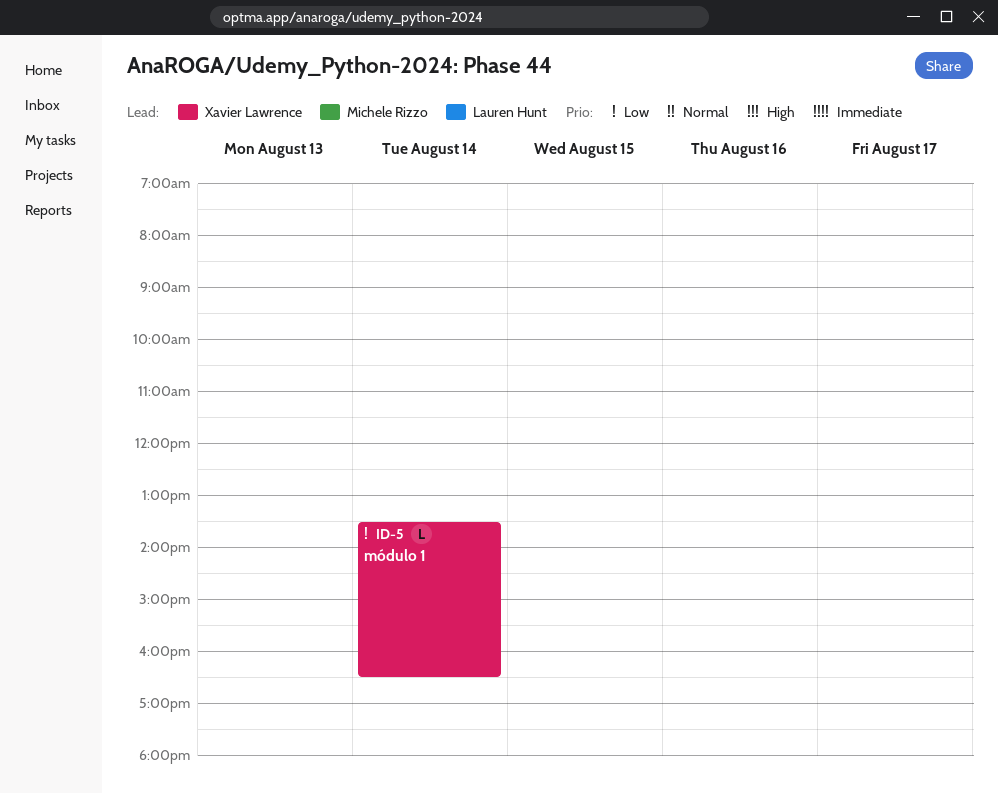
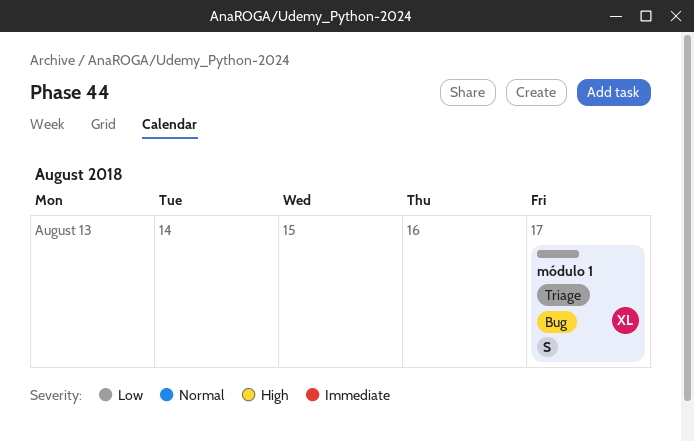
módulo 1, estimate: L -> S
módulo 1, day: Aug 14 -> Aug 17

